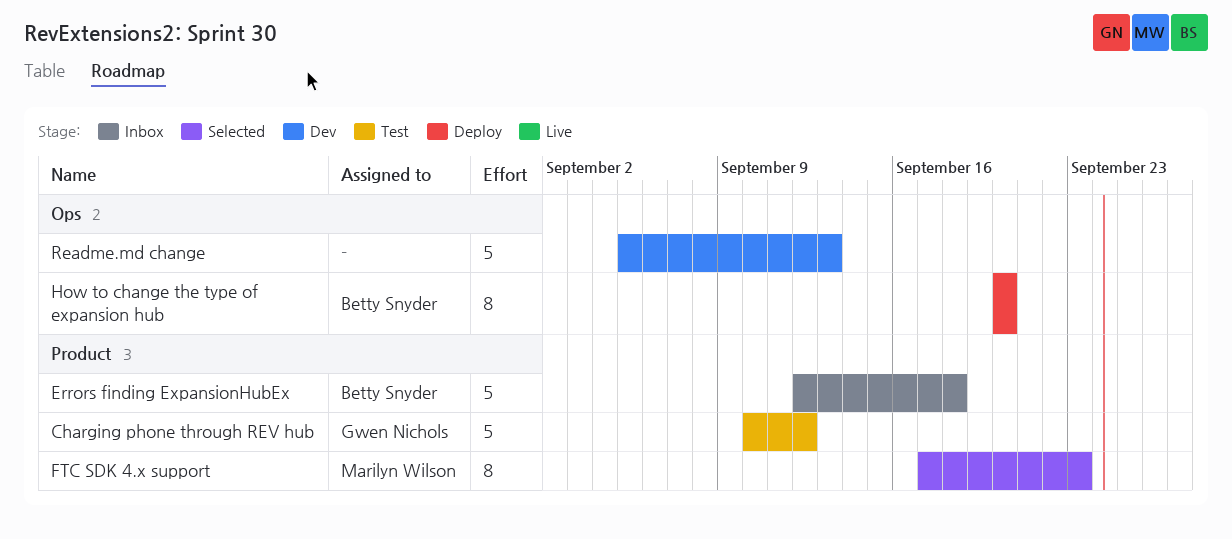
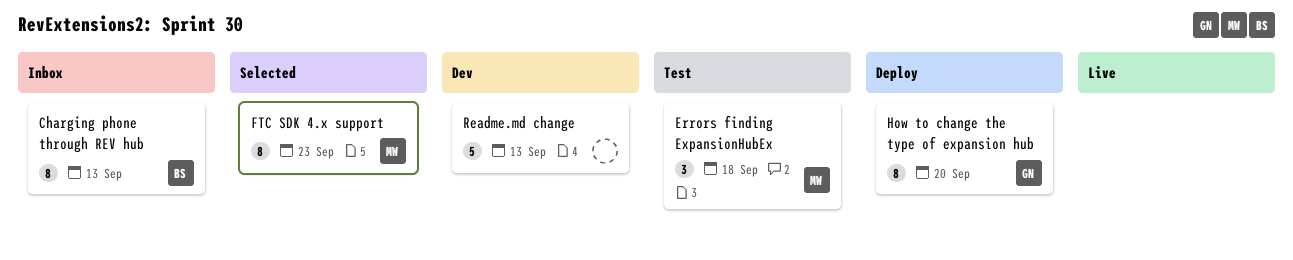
Charging phone through REV hub, status: Test -> Inbox
Charging phone through REV hub, owner: Gwen Nichols -> Betty Snyder
Charging phone through REV hub, estimate: 5 -> 8
Charging phone through REV hub, due: Sep 12 -> Sep 13
Errors finding ExpansionHubEx, status: Inbox -> Test
Errors finding ExpansionHubEx, owner: Betty Snyder -> Marilyn Wilson
Errors finding ExpansionHubEx, estimate: 5 -> 3
How to change the type of expansion hub, owner: Betty Snyder -> Gwen Nichols

